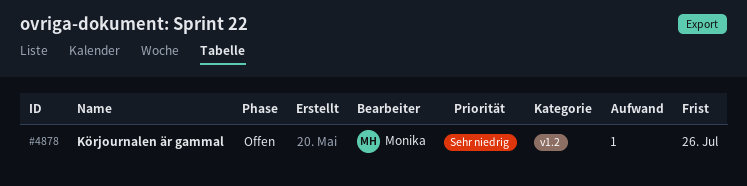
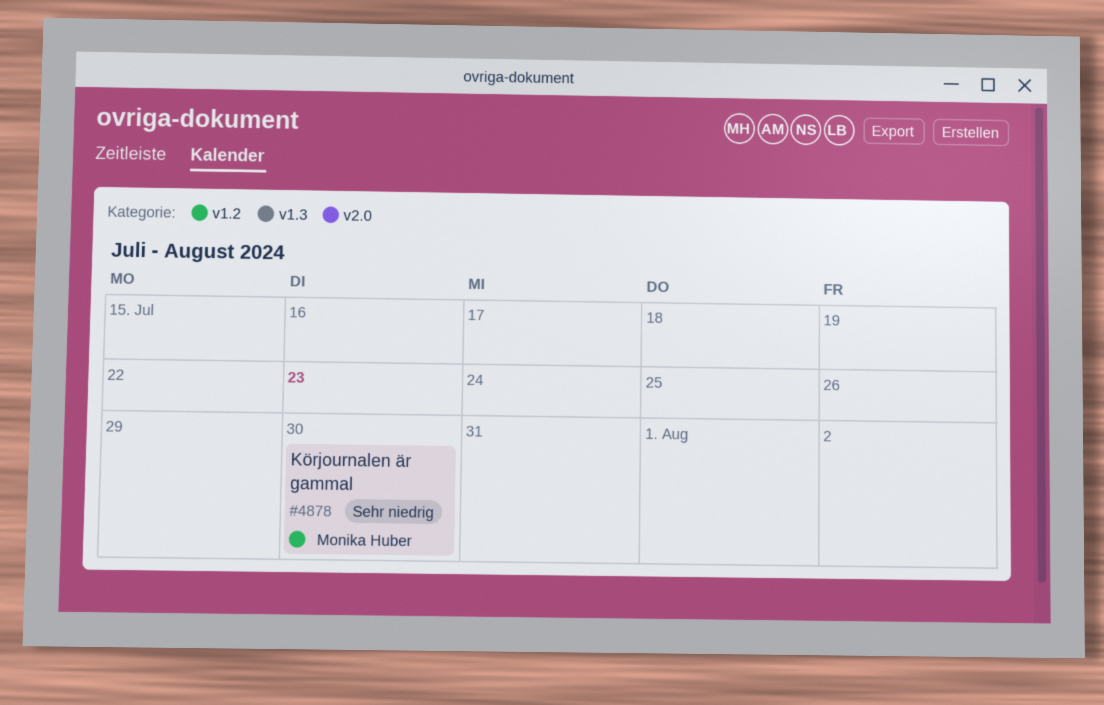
#4878, due: Jul 26 -> Jul 30

